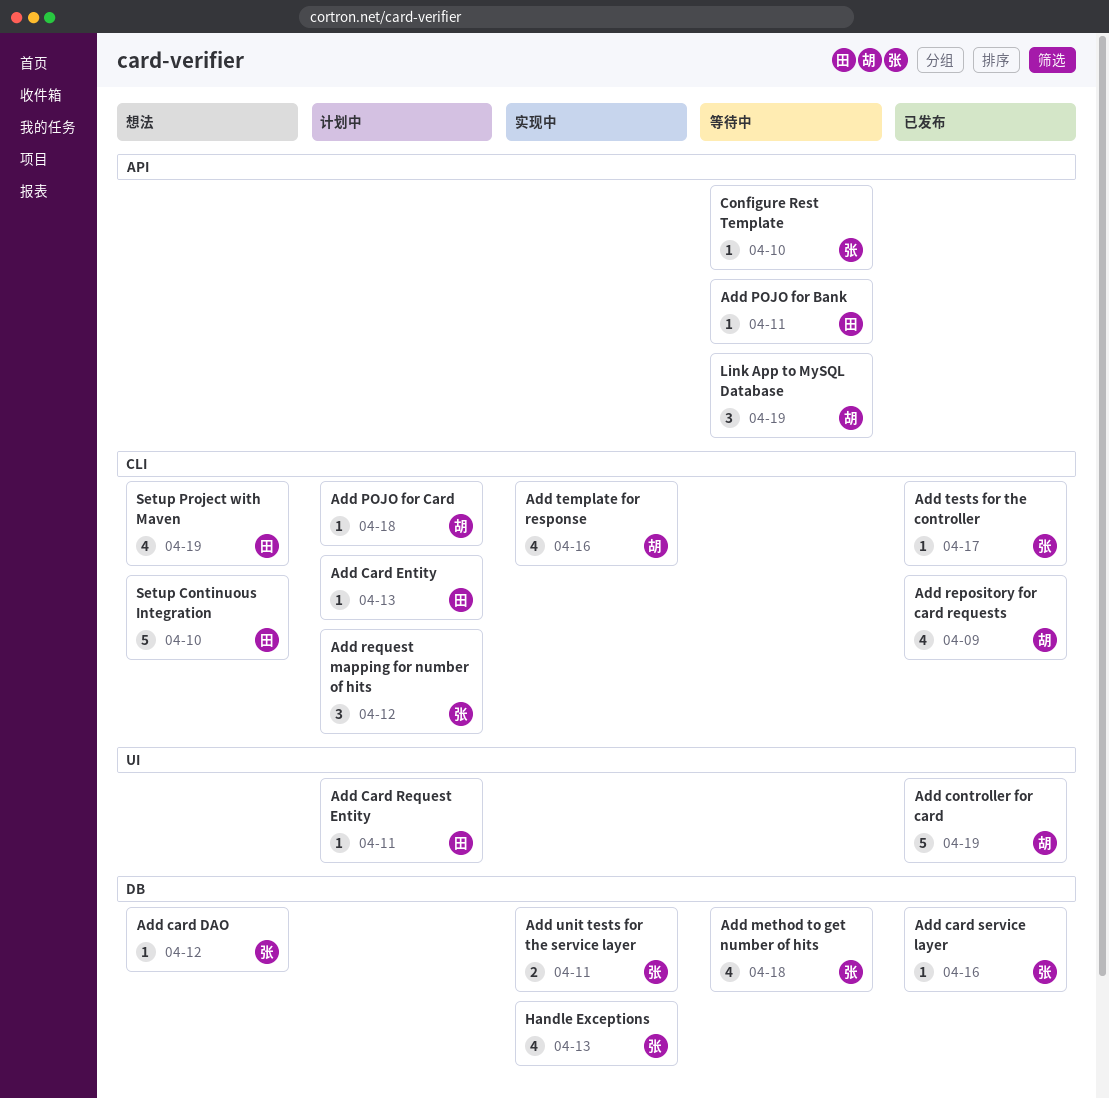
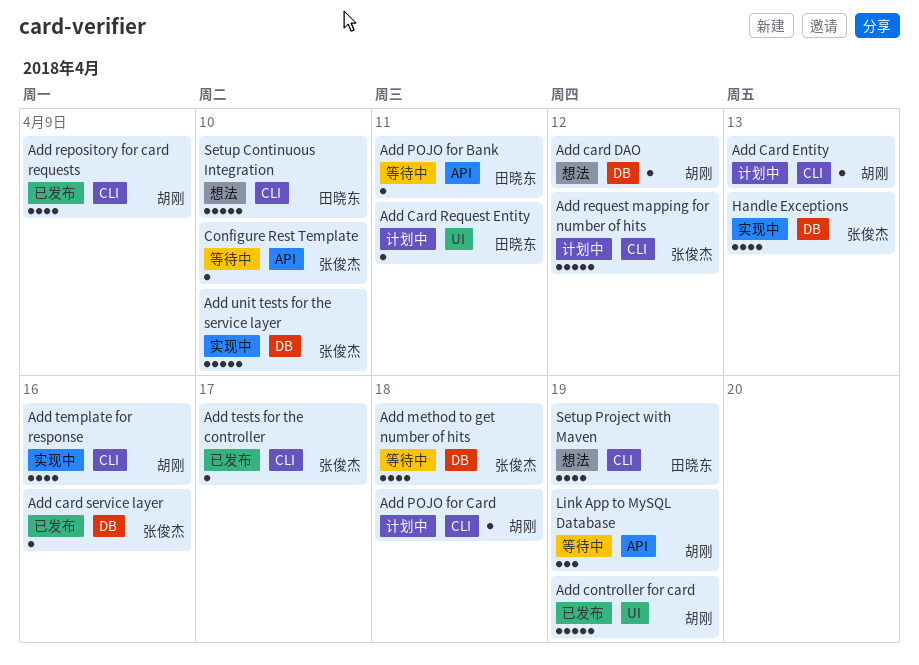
Add card DAO, owner: 张俊杰 -> 胡刚
Add Card Entity, owner: 田晓东 -> 胡刚
Add request mapping for number of hits, estimate: 3 -> 5
Add unit tests for the service layer, estimate: 2 -> 5
Add unit tests for the service layer, due: Apr 11 -> Apr 10

